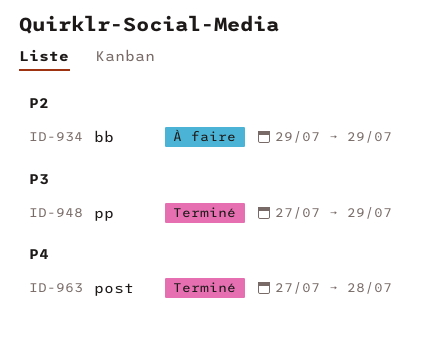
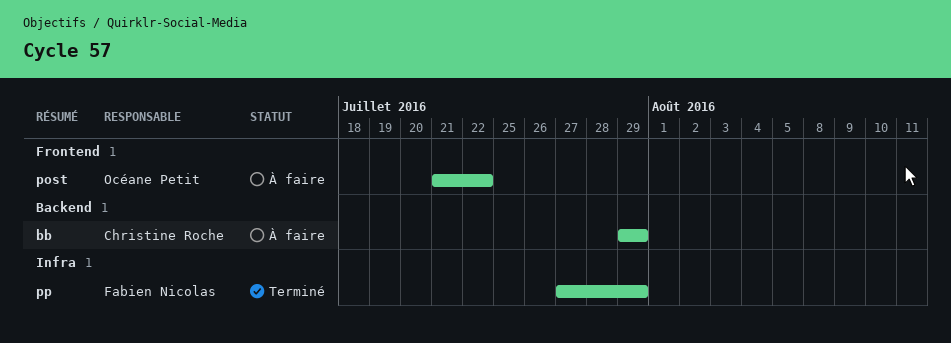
post, status: Terminé -> À faire
post, start: Jul 27 -> Jul 21
post, due: Jul 28 -> Jul 22

